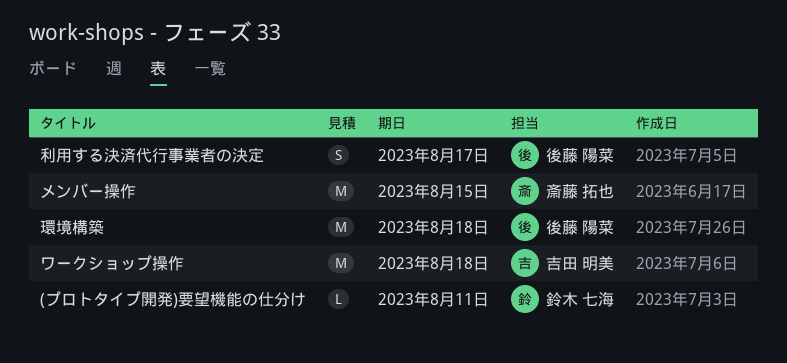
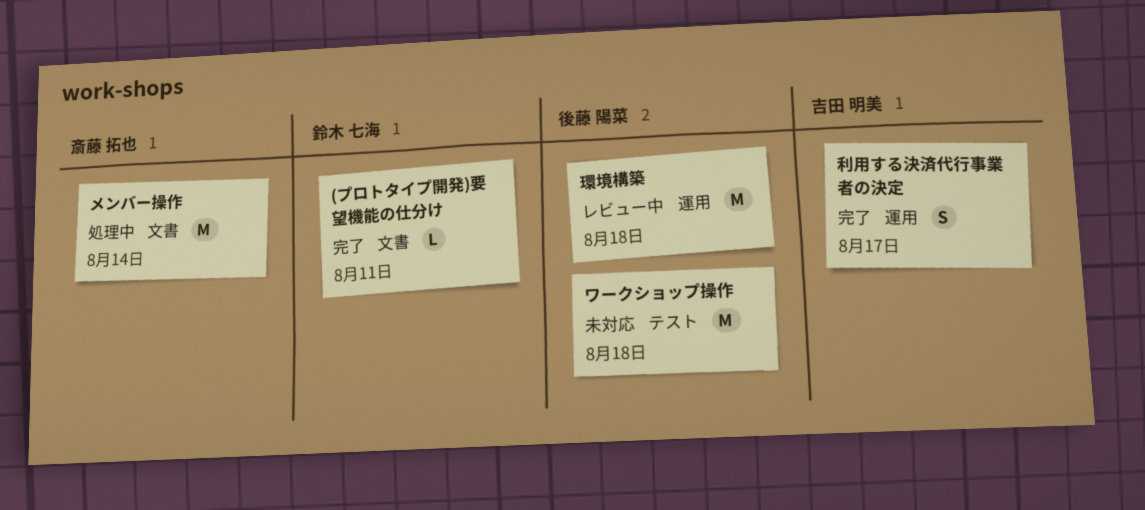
メンバー操作, due: Aug 15 -> Aug 14
ワークショップ操作, owner: 吉田 明美 -> 後藤 陽菜
利用する決済代行事業者の決定, owner: 後藤 陽菜 -> 吉田 明美

